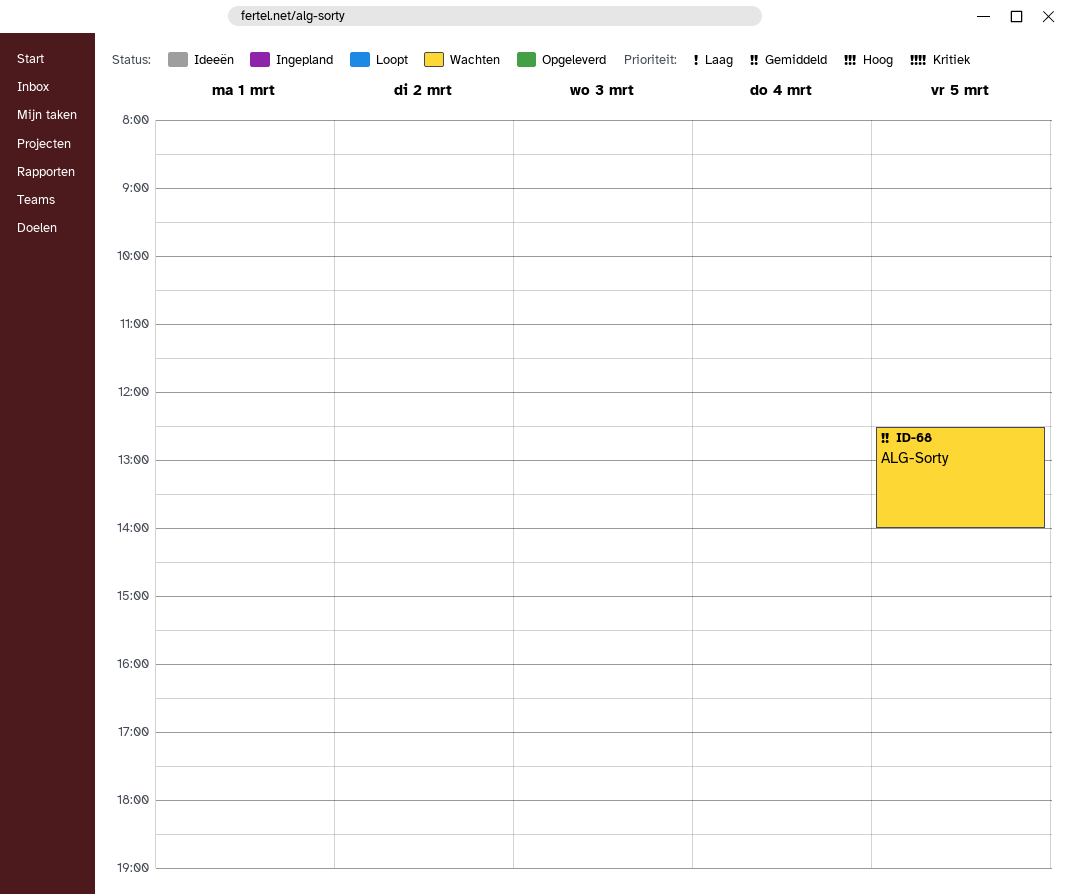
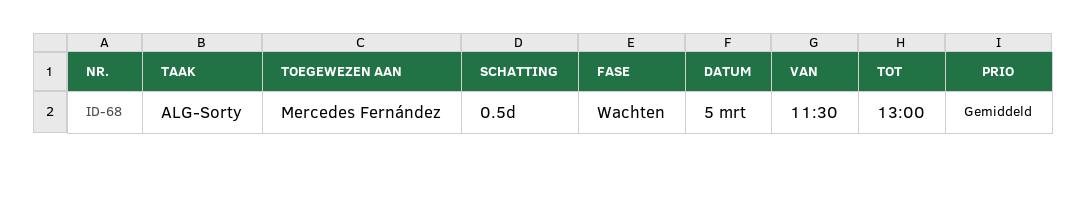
ID-68, begins: 12:30 -> 11:30
ID-68, ends: 14:00 -> 13:00

